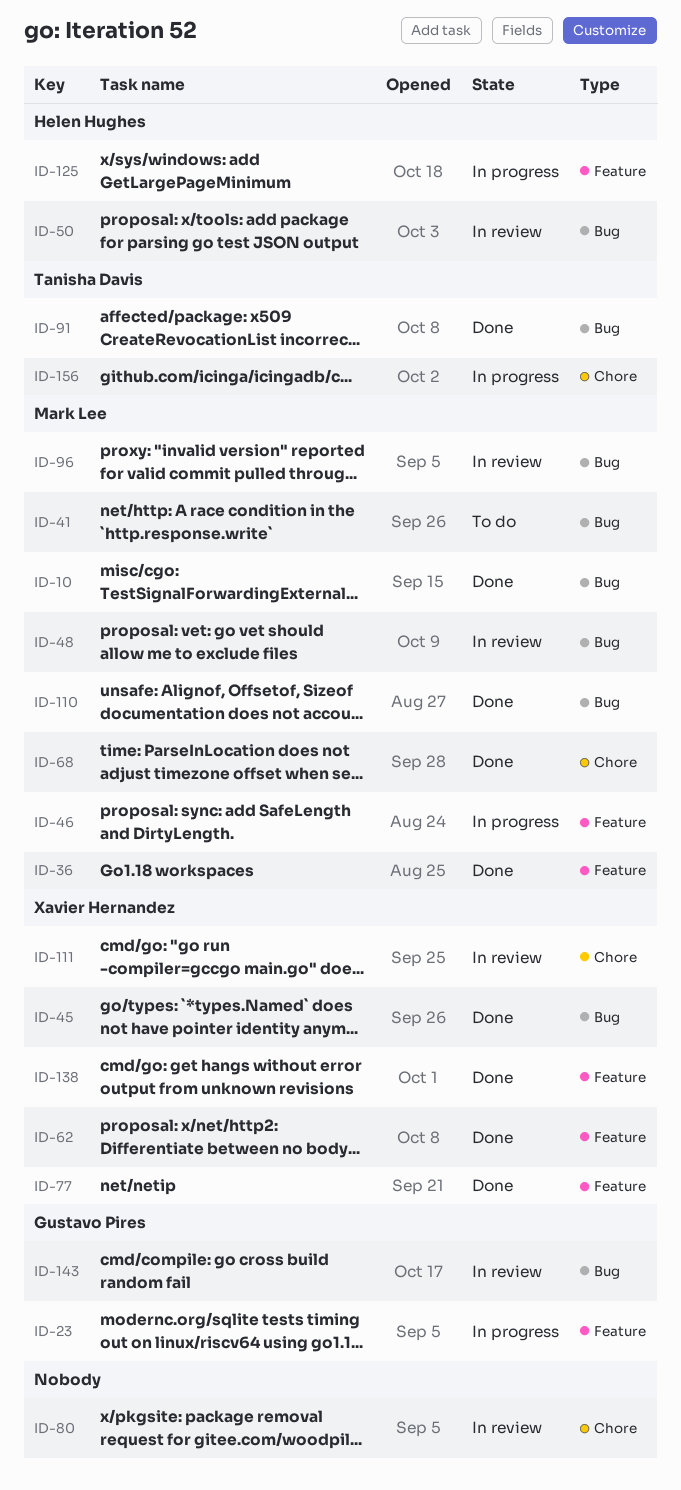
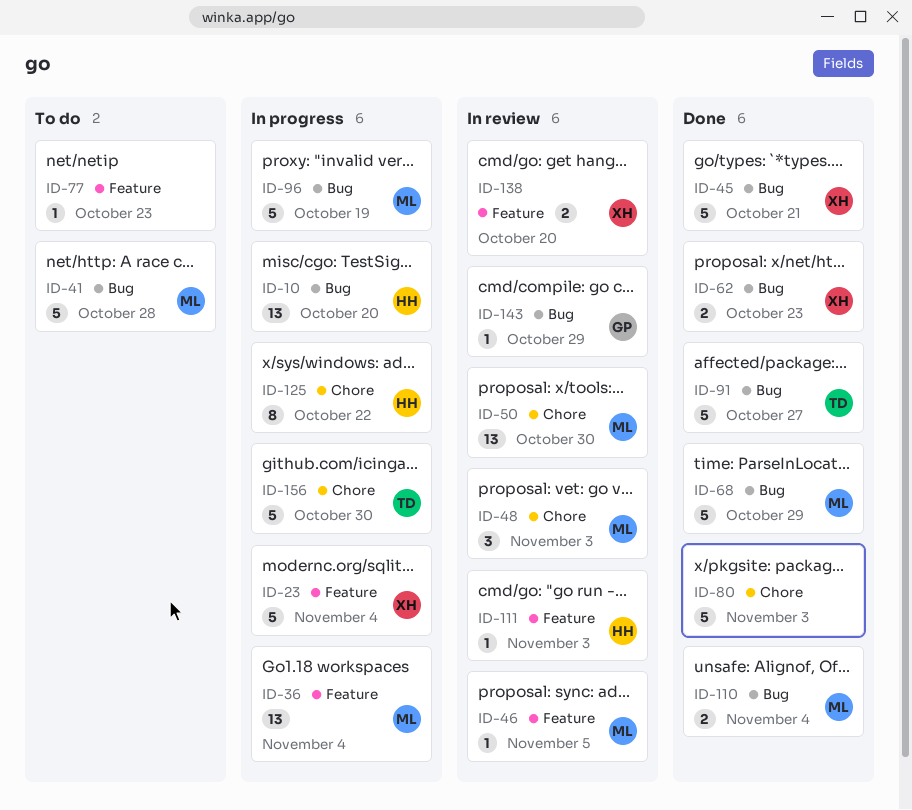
ID-10, status: Done -> In progress
ID-10, owner: Mark Lee -> Helen Hughes
ID-23, owner: Gustavo Pires -> Xavier Hernandez
ID-36, status: Done -> In progress
ID-46, status: In progress -> In review
ID-48, label: Bug -> Chore
ID-50, owner: Helen Hughes -> Mark Lee
ID-50, label: Bug -> Chore
ID-62, label: Feature -> Bug
ID-68, label: Chore -> Bug
ID-77, status: Done -> To do
ID-77, owner: Xavier Hernandez -> none
ID-80, status: In review -> Done
ID-96, status: In review -> In progress
ID-111, owner: Xavier Hernandez -> Helen Hughes
ID-111, label: Chore -> Feature
ID-125, label: Feature -> Chore
ID-138, status: Done -> In review

